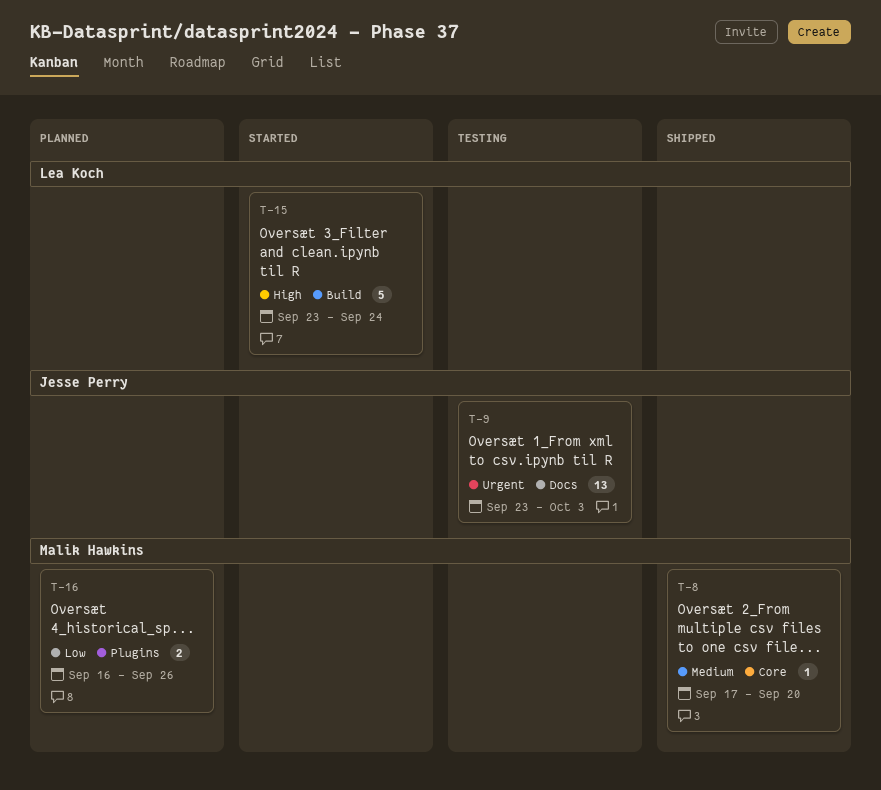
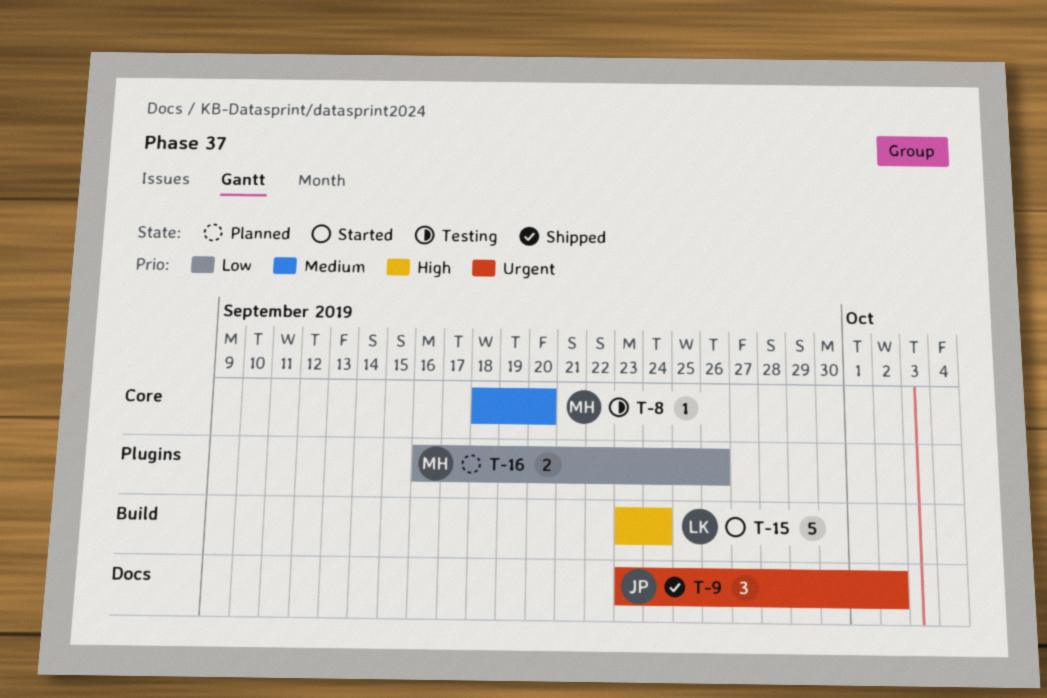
T-8, status: Shipped -> Testing
T-8, start: Sep 17 -> Sep 18
T-9, status: Testing -> Shipped
T-9, estimate: 13 -> 3
T-9, due: Oct 3 -> Oct 2

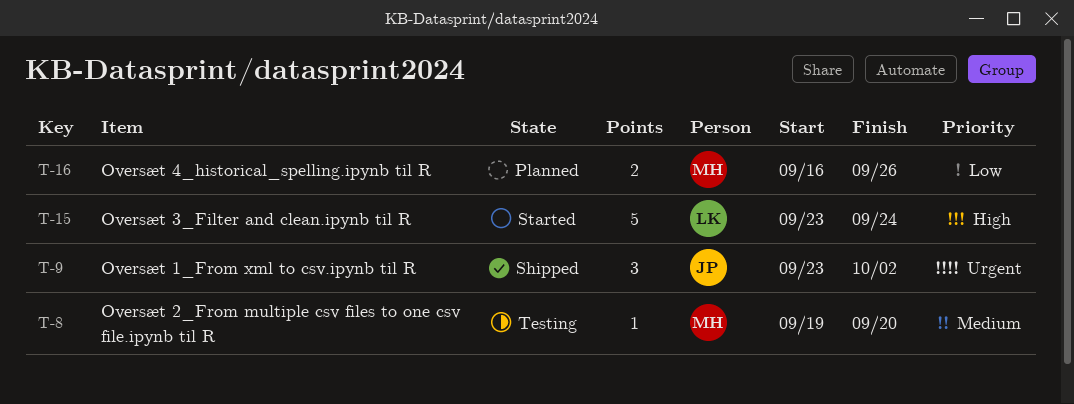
T-8, start: Sep 18 -> Sep 19

